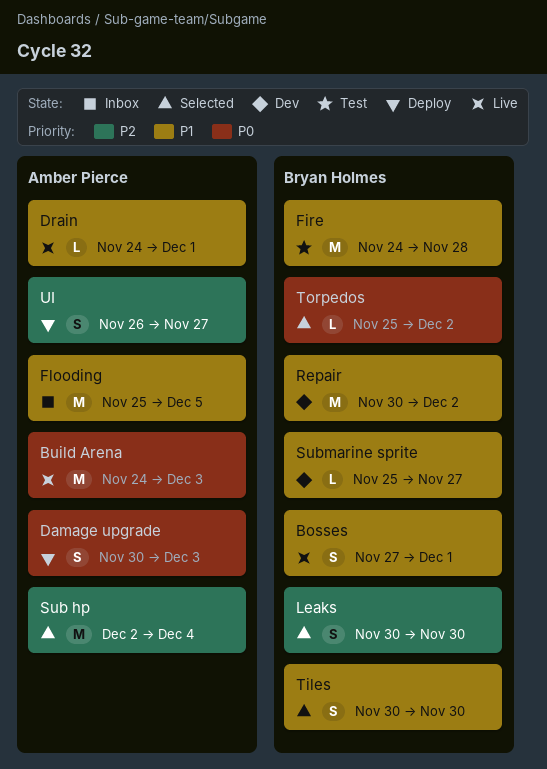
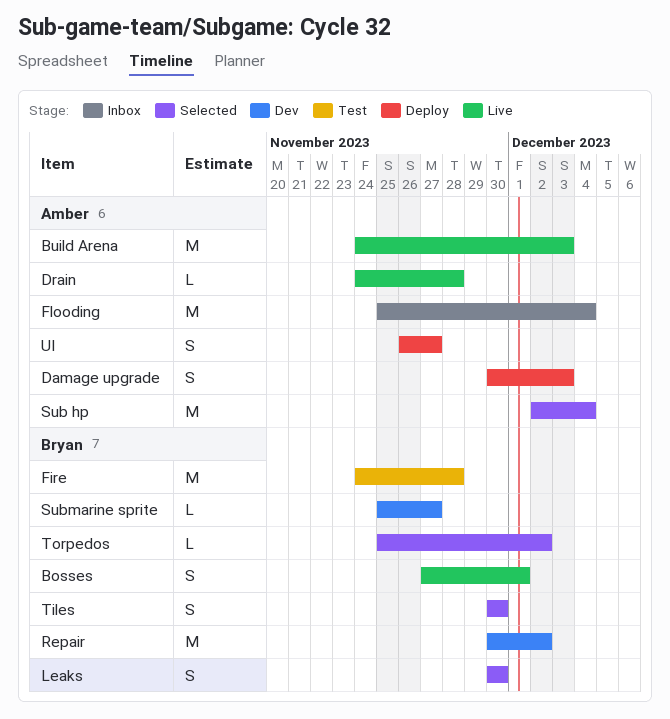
Drain, due: Dec 1 -> Nov 28
Flooding, due: Dec 5 -> Dec 4

